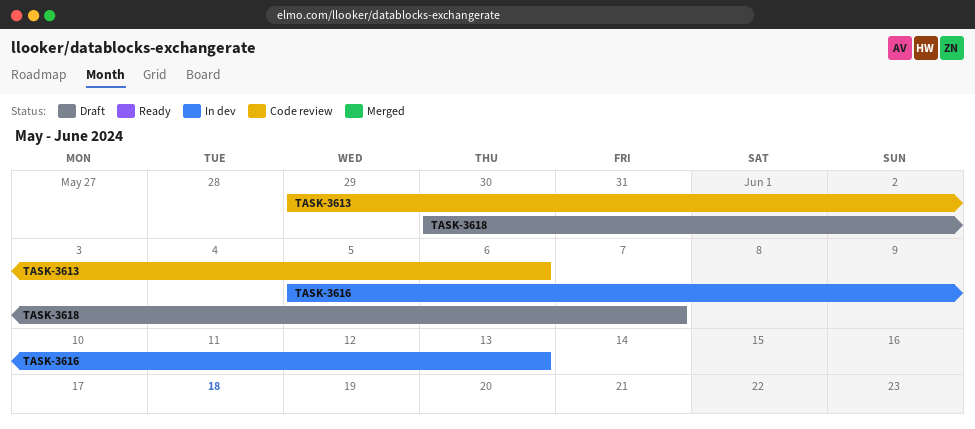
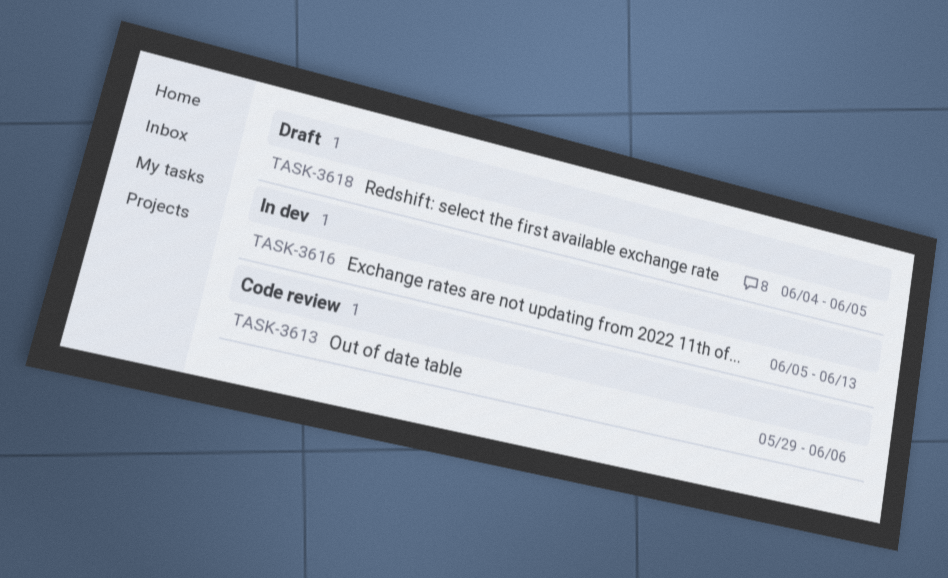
TASK-3618, start: May 30 -> Jun 4
TASK-3618, due: Jun 7 -> Jun 5

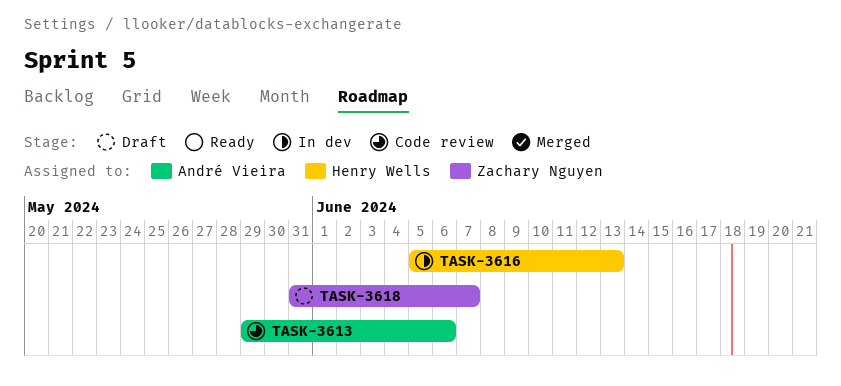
TASK-3618, start: Jun 4 -> May 31
TASK-3618, due: Jun 5 -> Jun 7

